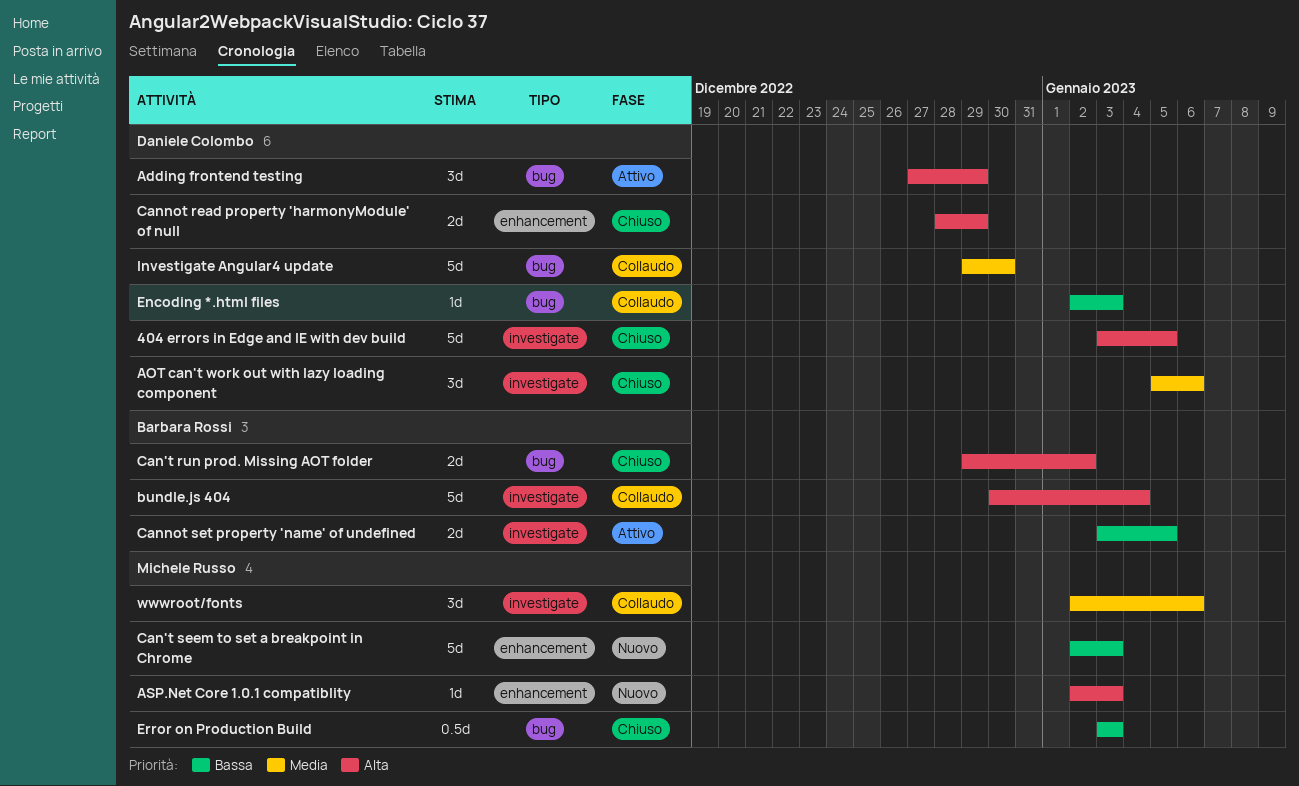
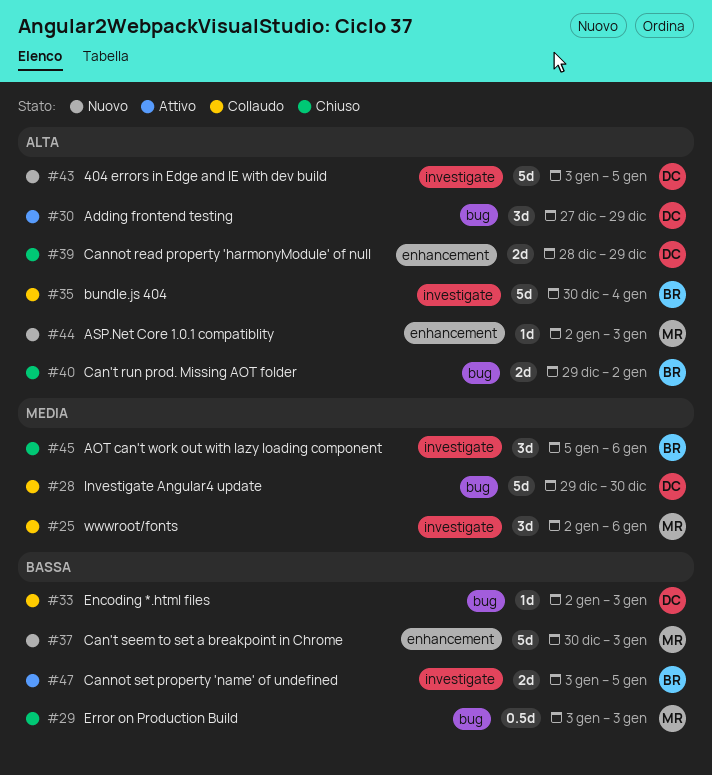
404 errors in Edge and IE with dev build, status: Chiuso -> Nuovo
AOT can't work out with lazy loading component, owner: Daniele Colombo -> Barbara Rossi
Can't seem to set a breakpoint in Chrome, start: Jan 2 -> Dec 30

